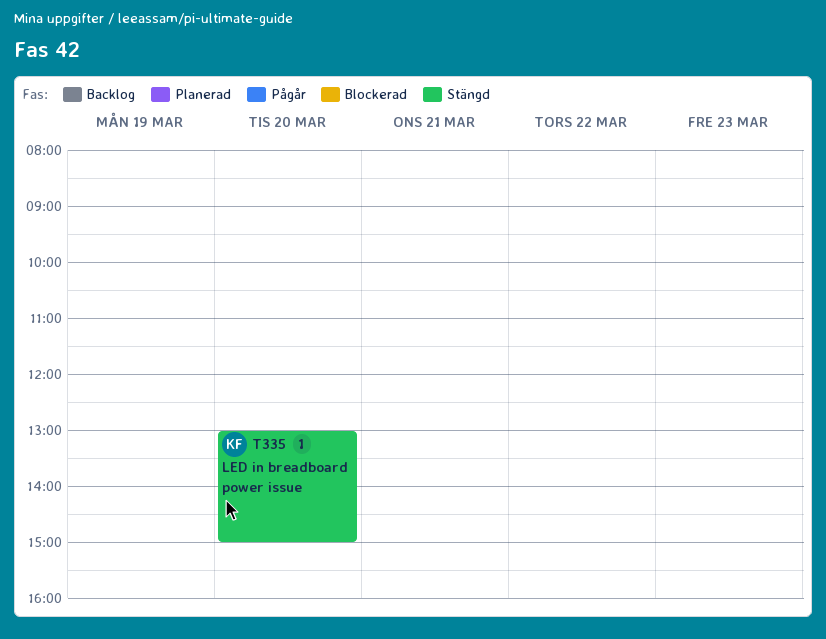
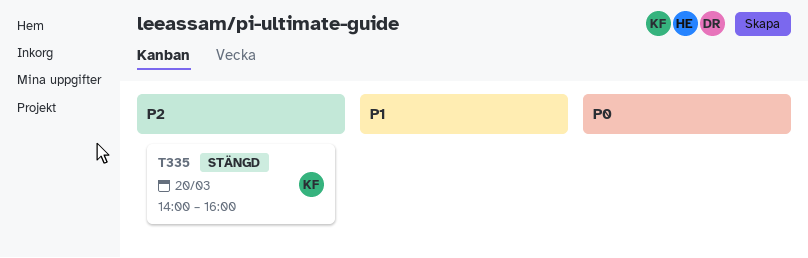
T335, begins: 13:00 -> 14:00
T335, ends: 15:00 -> 16:00

